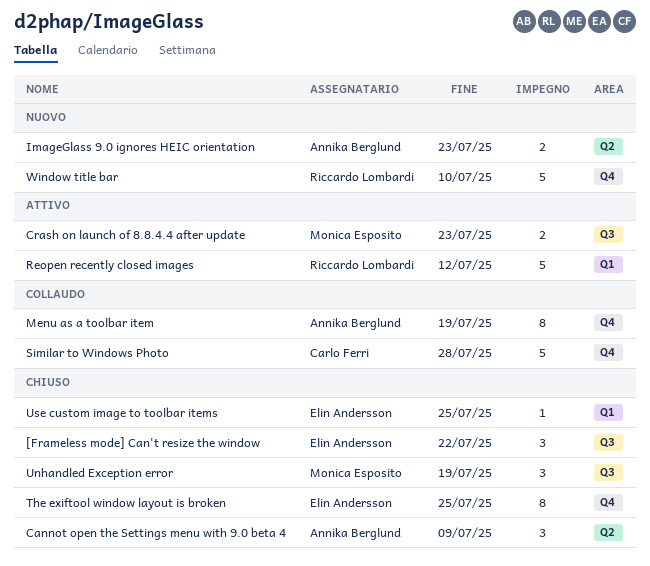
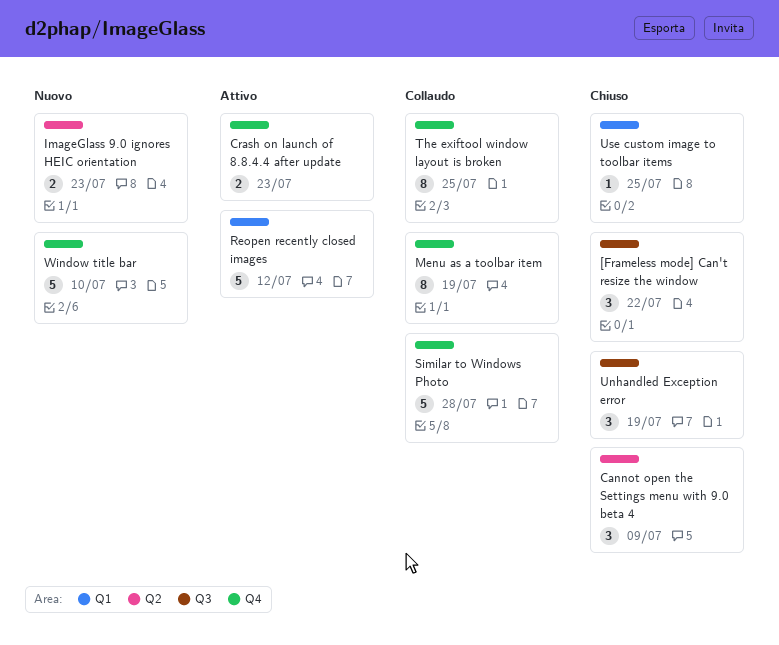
Crash on launch of 8.8.4.4 after update, label: Q3 -> Q4
The exiftool window layout is broken, status: Chiuso -> Collaudo

